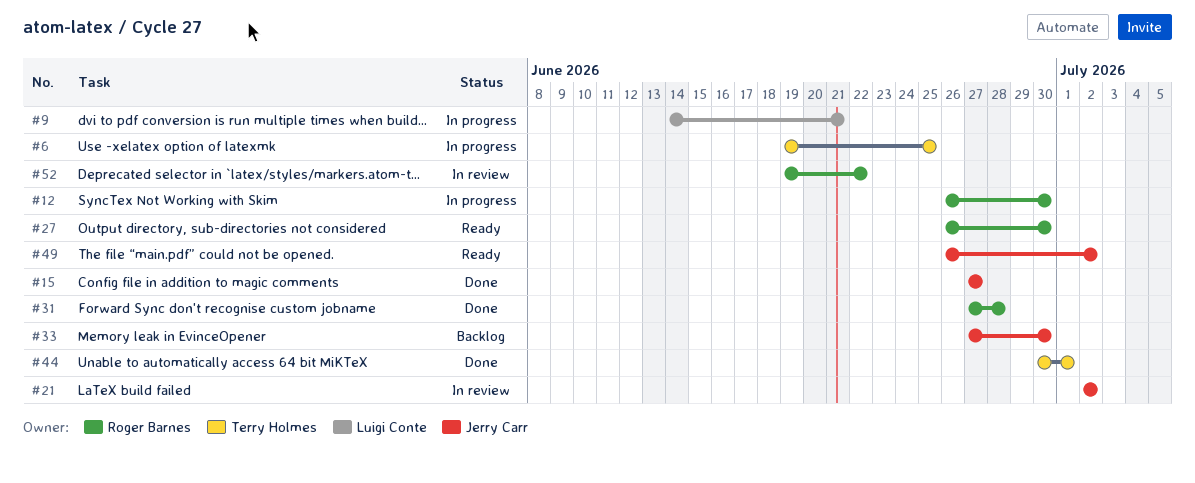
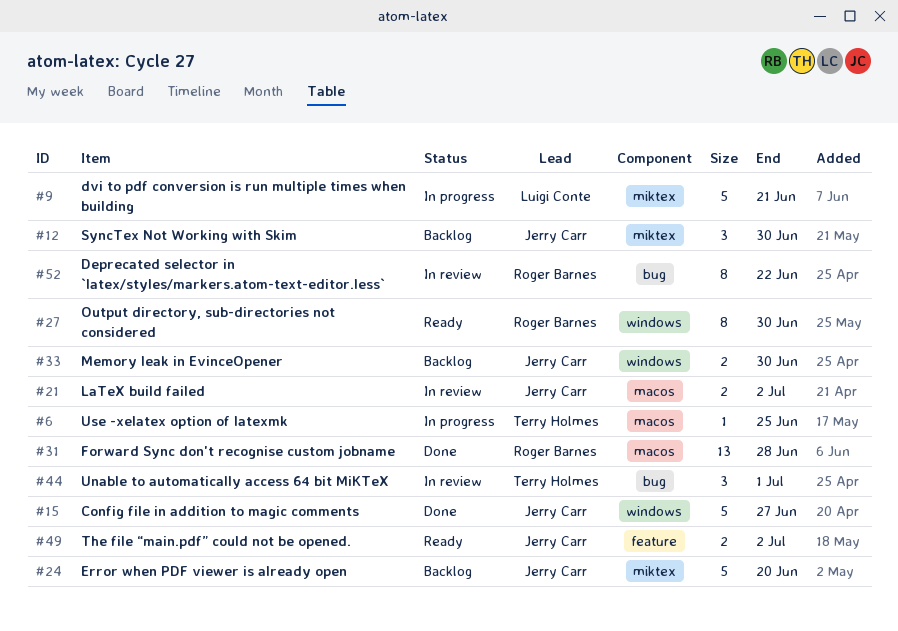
#12, status: In progress -> Backlog
#12, owner: Roger Barnes -> Jerry Carr
#24: none -> present
#44, status: Done -> In review

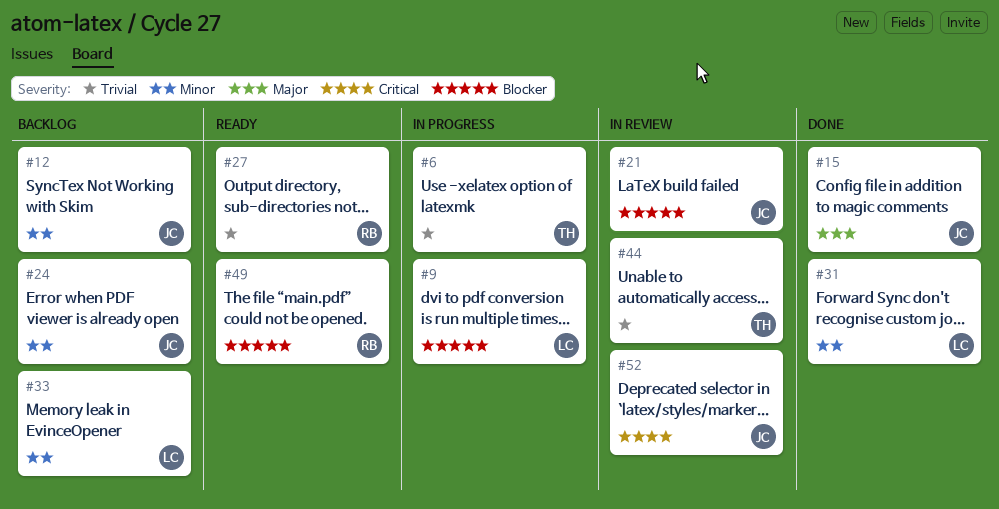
#31, owner: Roger Barnes -> Luigi Conte
#33, owner: Jerry Carr -> Luigi Conte
#49, owner: Jerry Carr -> Roger Barnes
#52, owner: Roger Barnes -> Jerry Carr

